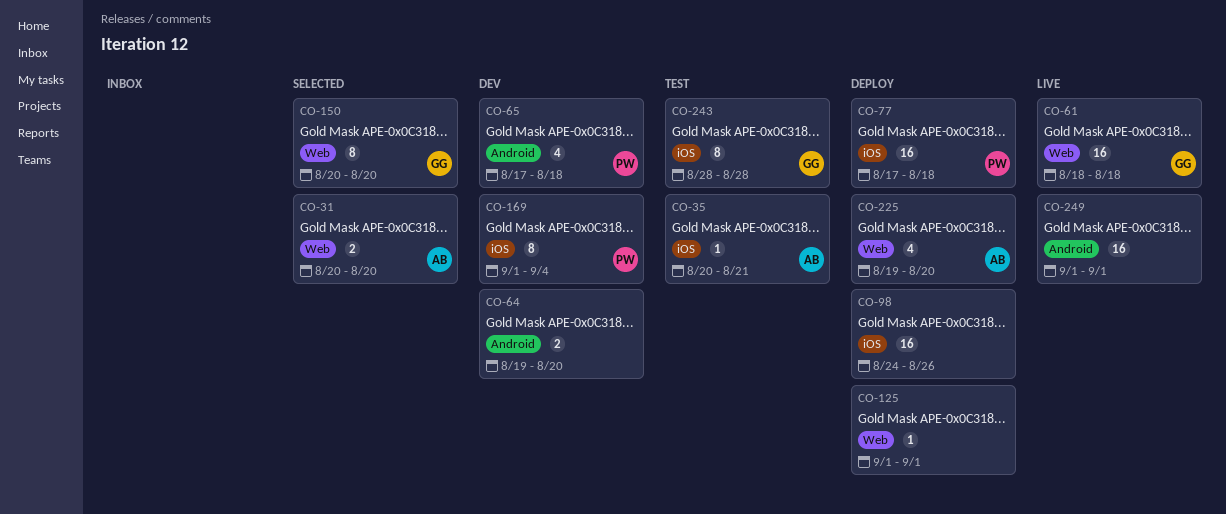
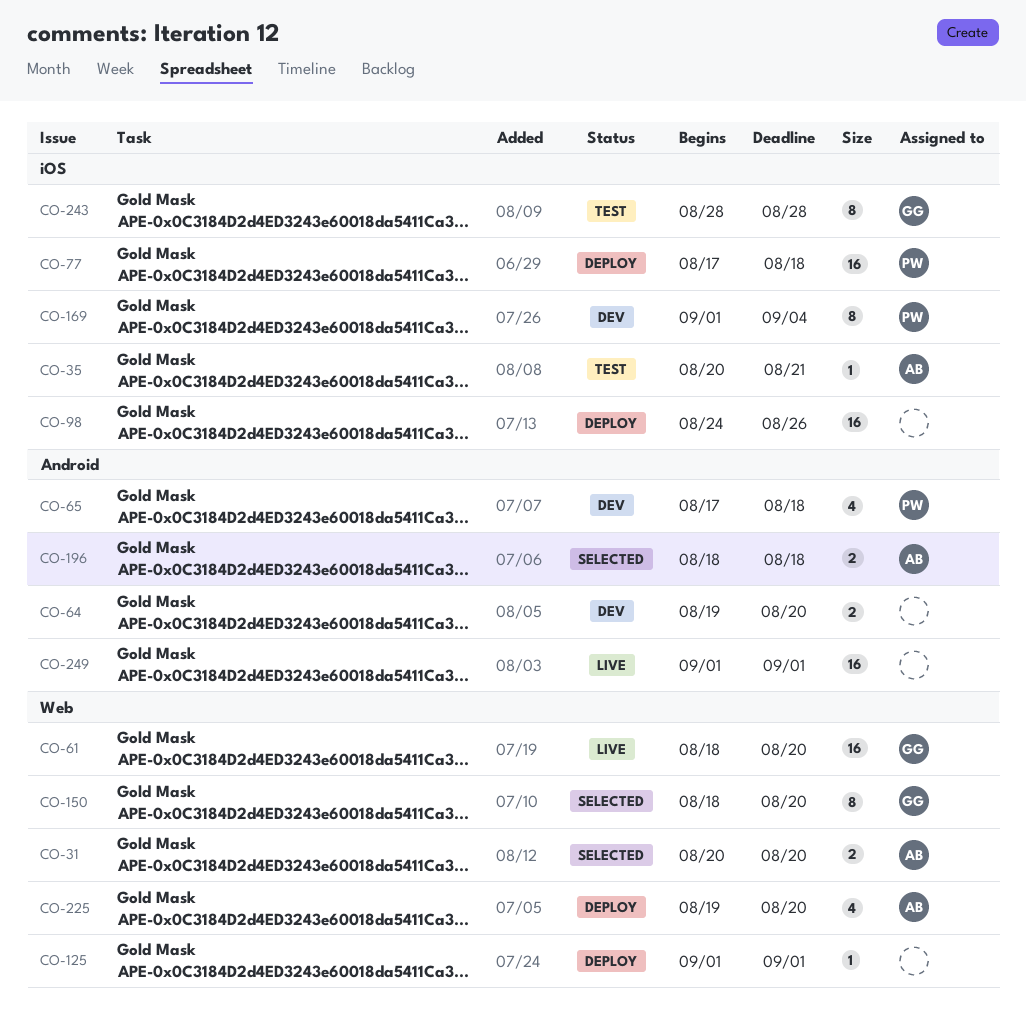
CO-61, due: Aug 18 -> Aug 20
CO-150, start: Aug 20 -> Aug 18
CO-196: none -> present

